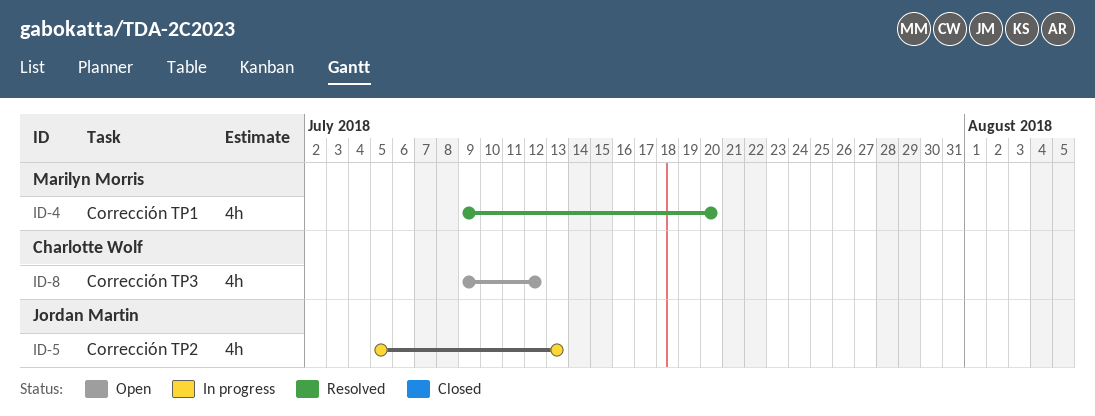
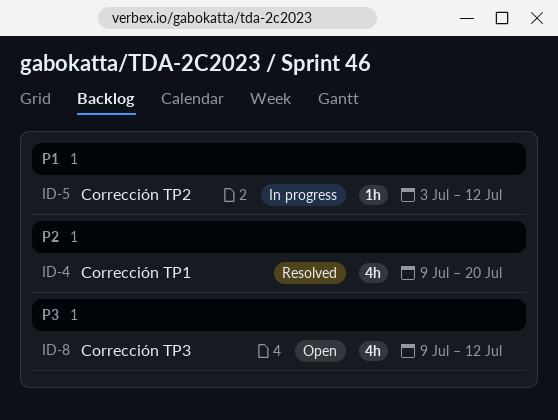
ID-5, estimate: 4h -> 1h
ID-5, start: Jul 5 -> Jul 3
ID-5, due: Jul 13 -> Jul 12

